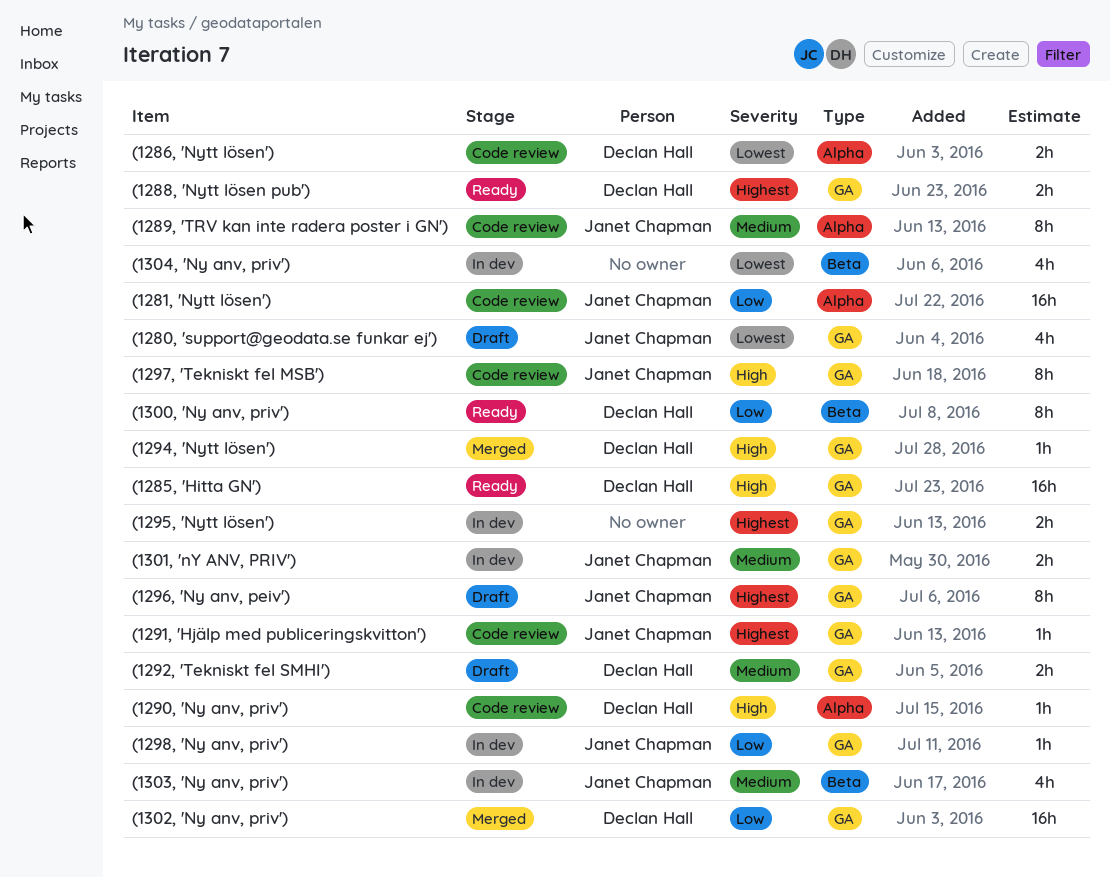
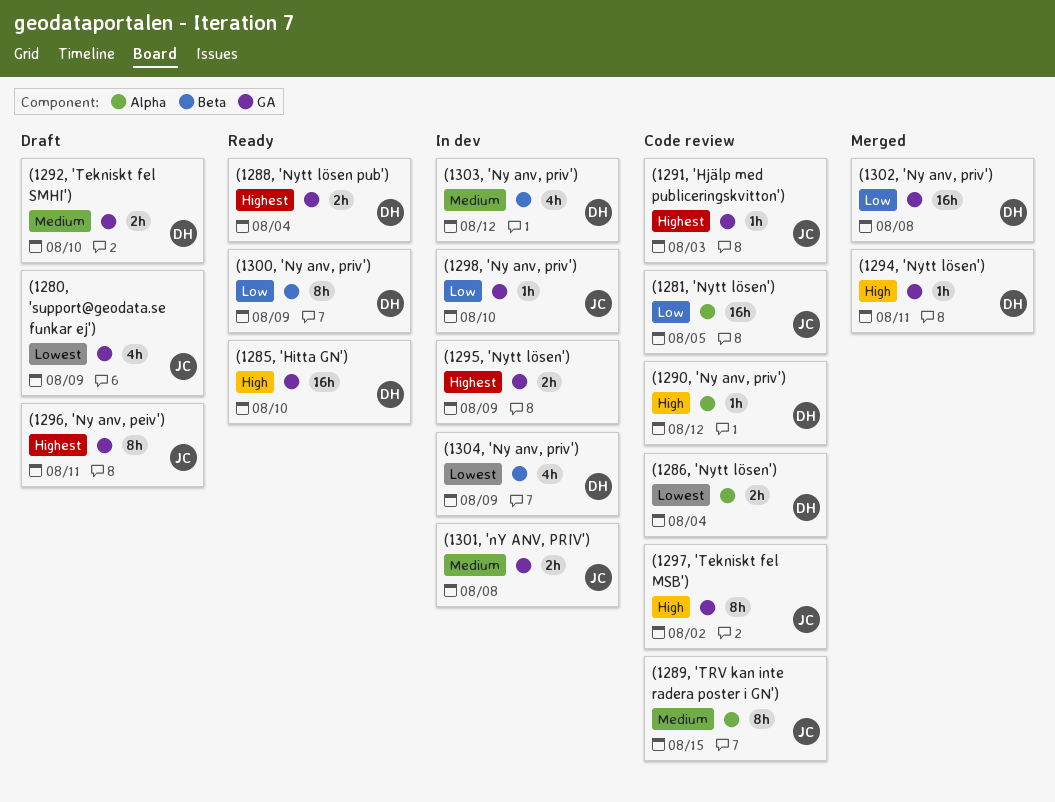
(1303, 'Ny anv, priv'), owner: Janet Chapman -> Declan Hall
(1304, 'Ny anv, priv'), owner: none -> Declan Hall

